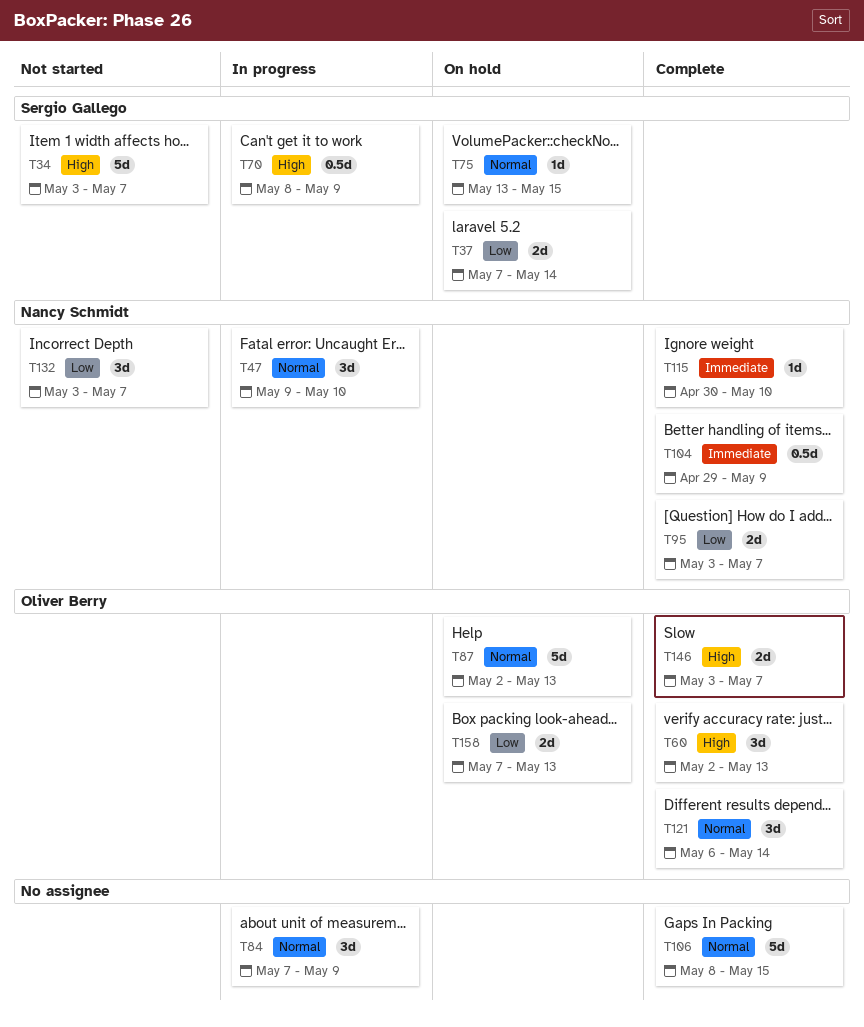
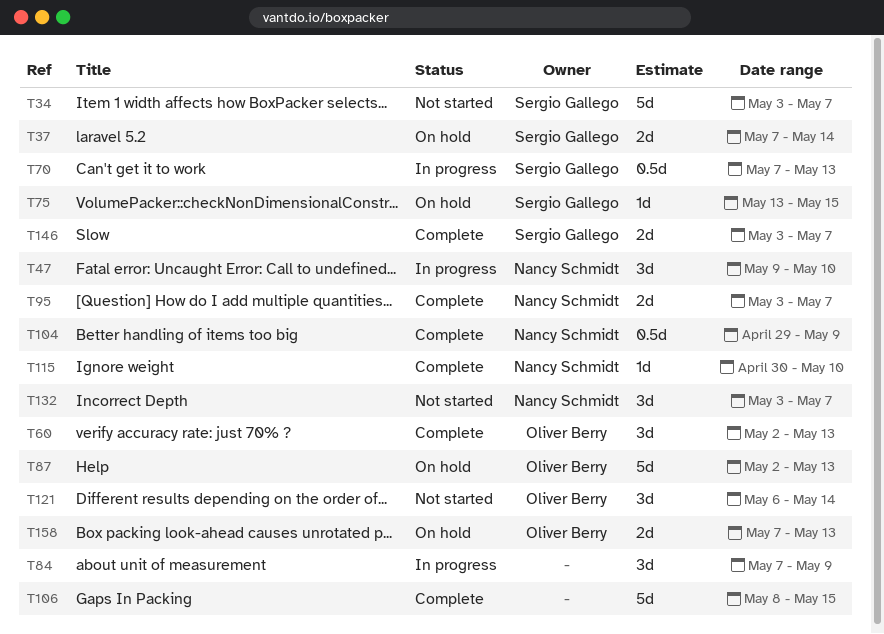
T70, start: May 8 -> May 7
T70, due: May 9 -> May 13
T121, status: Complete -> Not started
T146, owner: Oliver Berry -> Sergio Gallego

